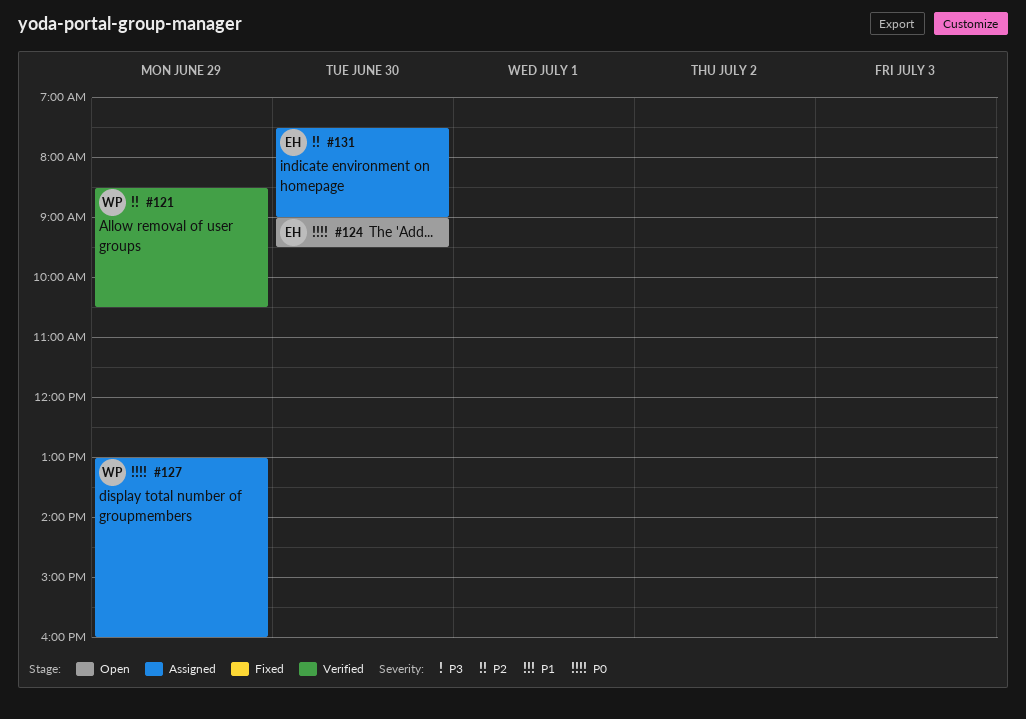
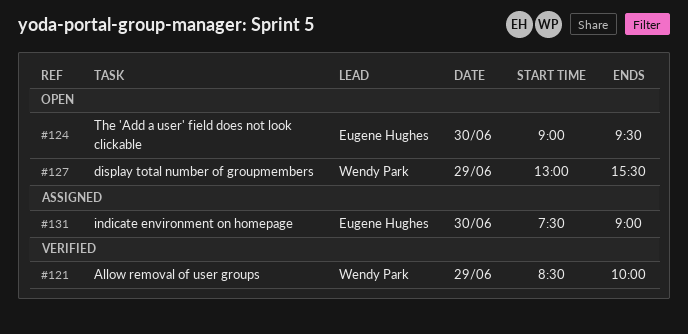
#121, ends: 10:30 -> 10:00
#127, status: Assigned -> Open
#127, ends: 16:00 -> 15:30

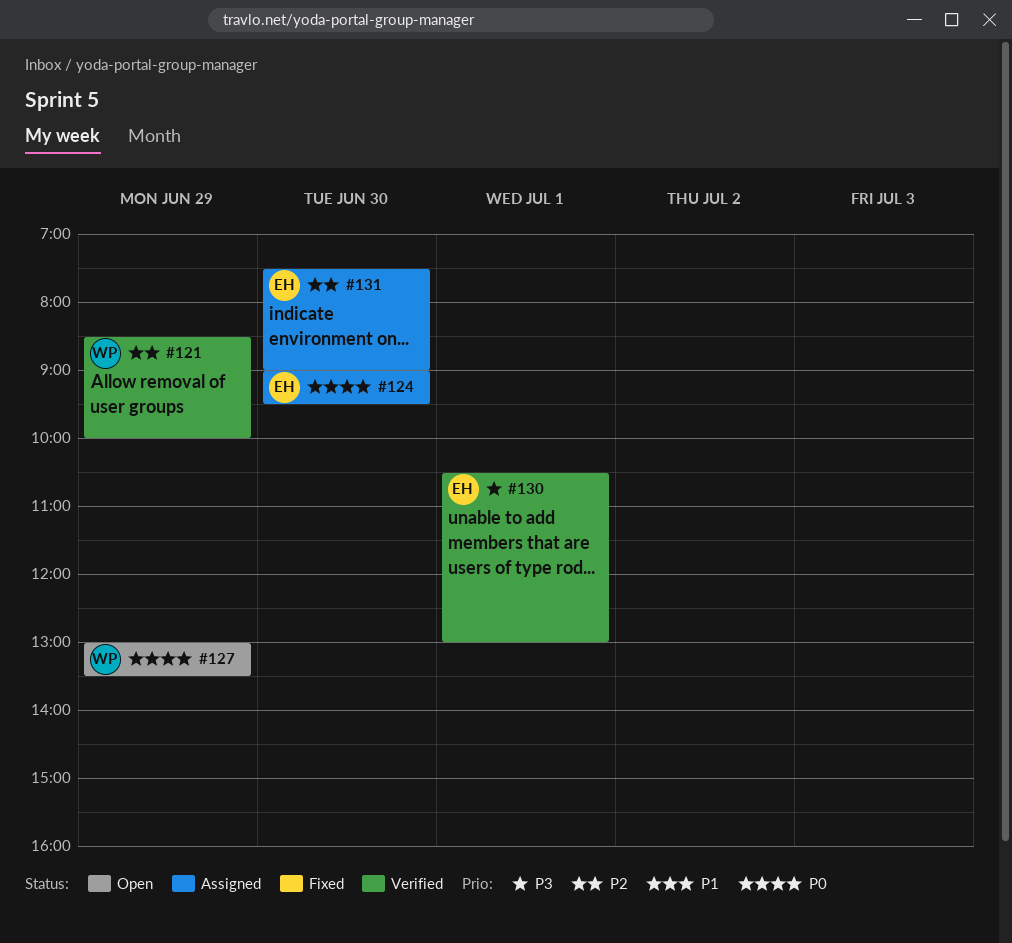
#124, status: Open -> Assigned
#127, ends: 15:30 -> 13:30
#130: none -> present

